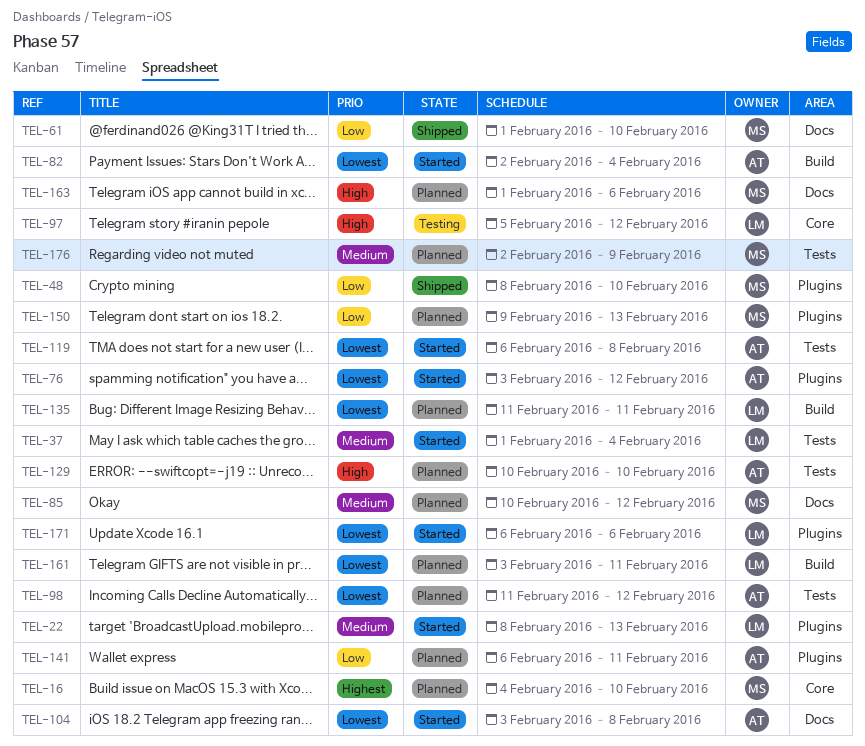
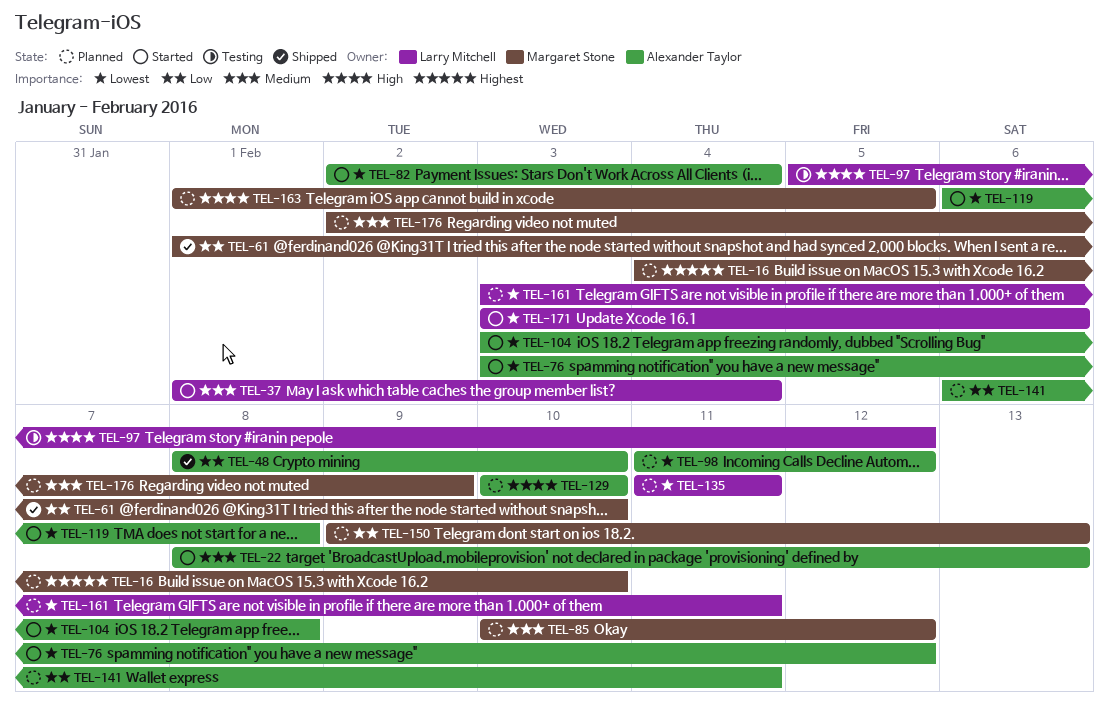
TEL-22, owner: Larry Mitchell -> Alexander Taylor
TEL-48, owner: Margaret Stone -> Alexander Taylor
TEL-163, due: Feb 6 -> Feb 5
TEL-171, start: Feb 6 -> Feb 3

